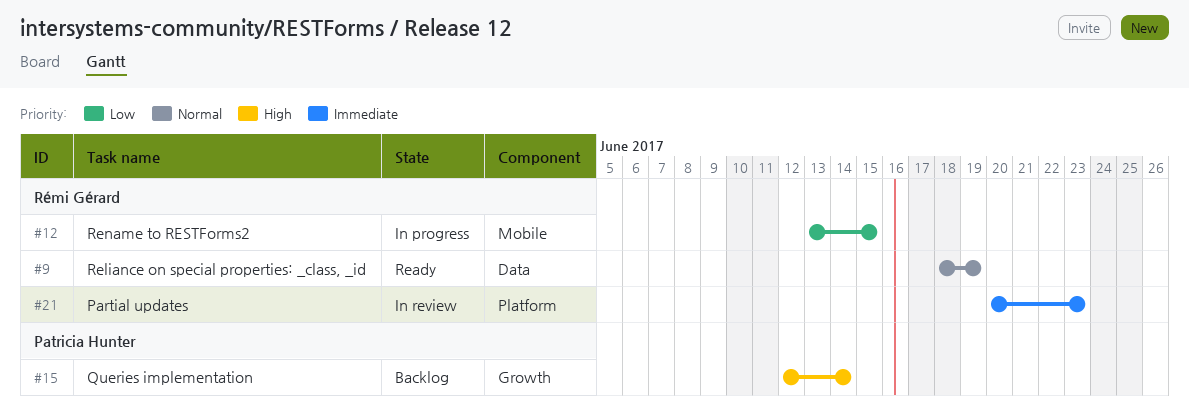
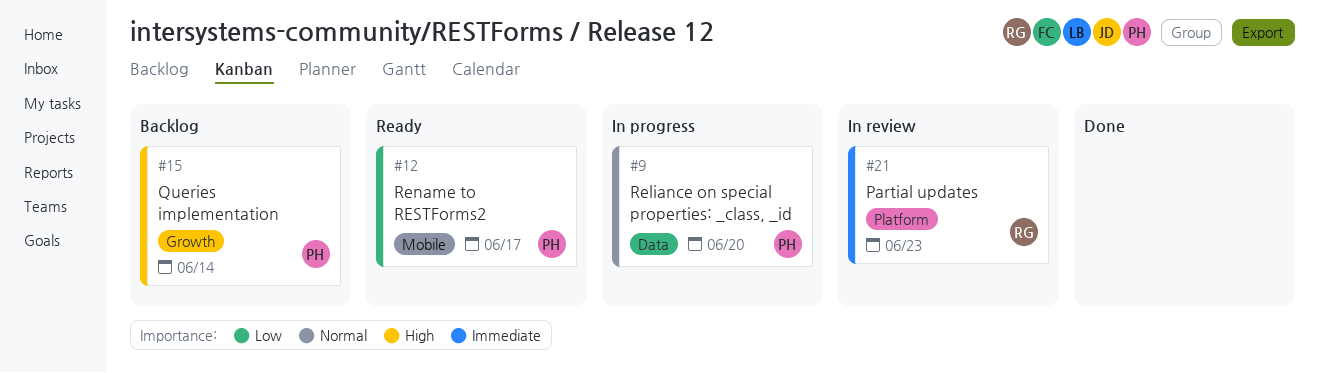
#9, status: Ready -> In progress
#9, owner: Rémi Gérard -> Patricia Hunter
#9, due: Jun 19 -> Jun 20
#12, status: In progress -> Ready
#12, owner: Rémi Gérard -> Patricia Hunter
#12, due: Jun 15 -> Jun 17

